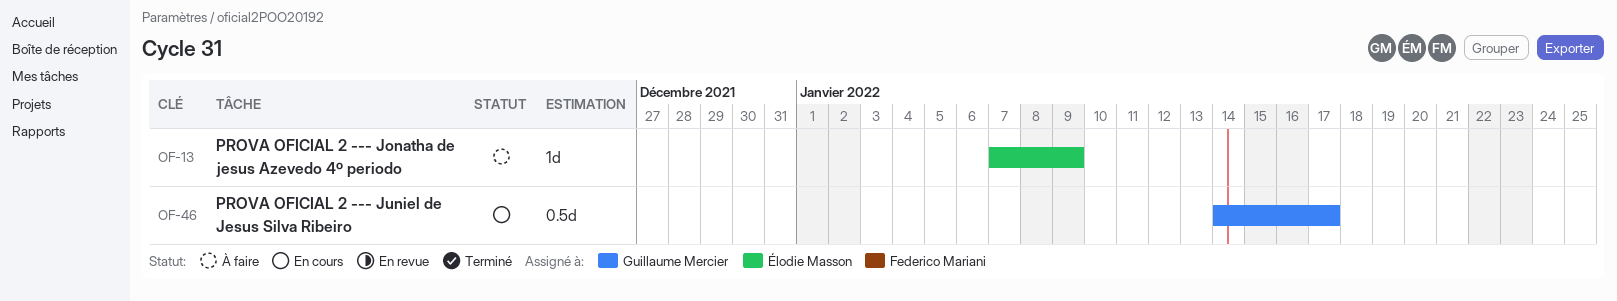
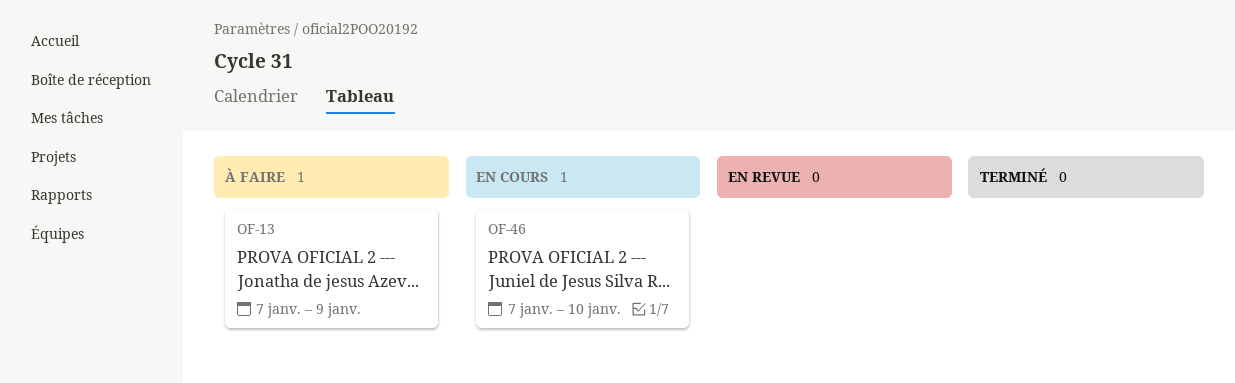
OF-46, start: Jan 14 -> Jan 7
OF-46, due: Jan 17 -> Jan 10

